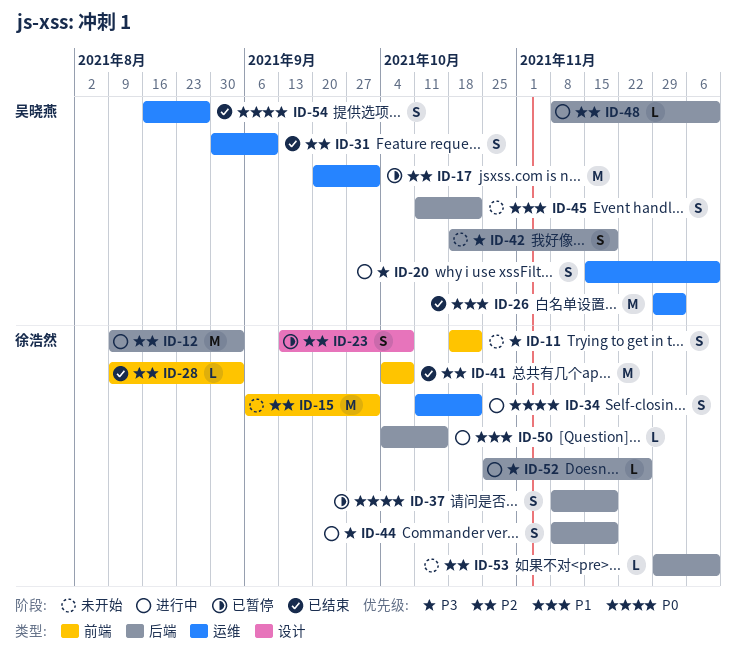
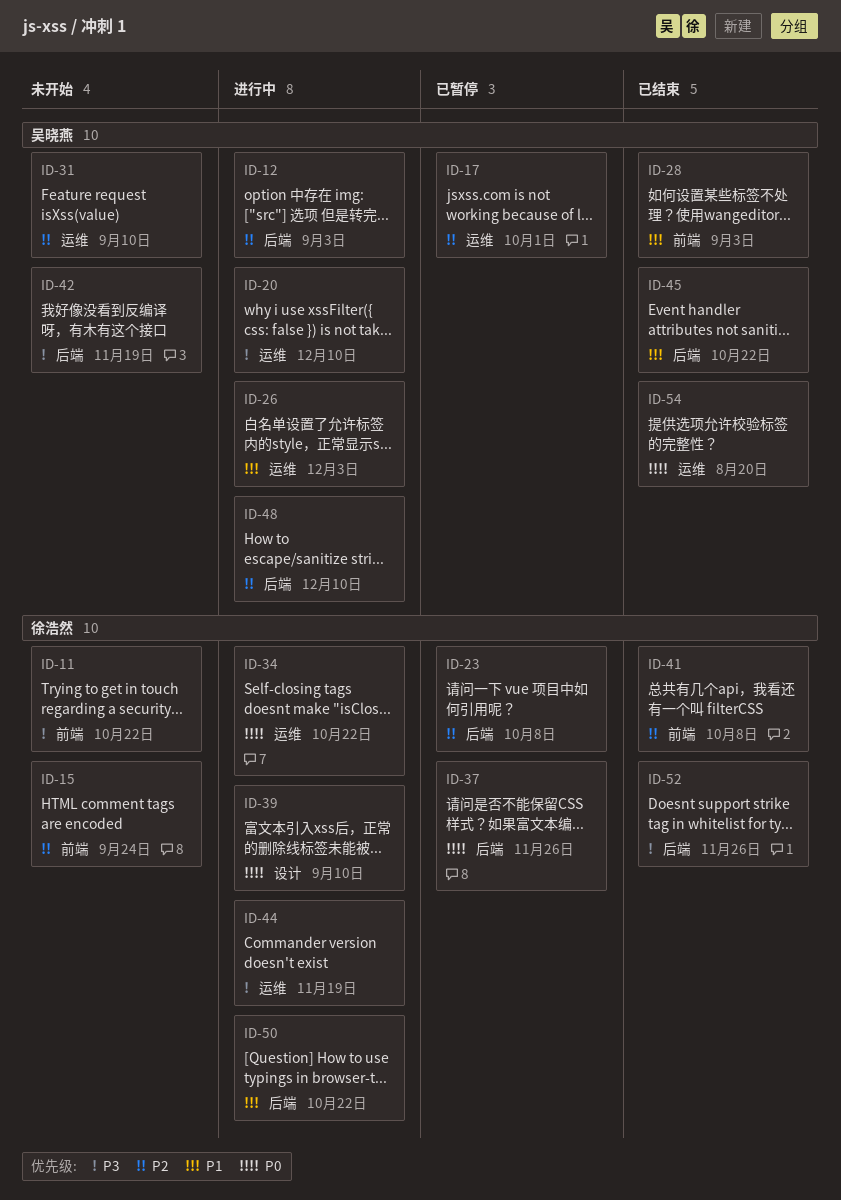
ID-12, owner: 徐浩然 -> 吴晓燕
ID-15, due: Oct 1 -> Sep 24
ID-23, label: 设计 -> 后端
ID-26, status: 已结束 -> 进行中
ID-28, owner: 徐浩然 -> 吴晓燕
ID-28, priority: P2 -> P1
ID-31, status: 已结束 -> 未开始
ID-37, due: Nov 19 -> Nov 26
ID-39: none -> present
ID-44, label: 后端 -> 运维
ID-45, status: 未开始 -> 已结束
ID-50, due: Oct 15 -> Oct 22
ID-52, status: 进行中 -> 已结束
ID-53: present -> none
ID-54, due: Aug 27 -> Aug 20

